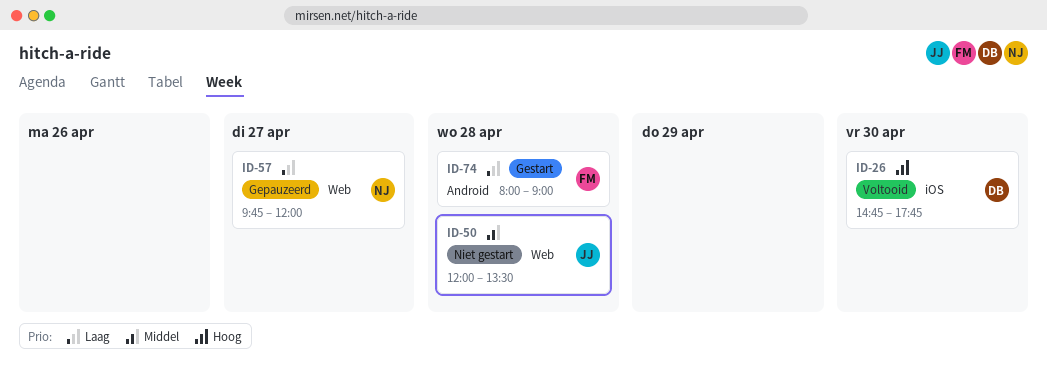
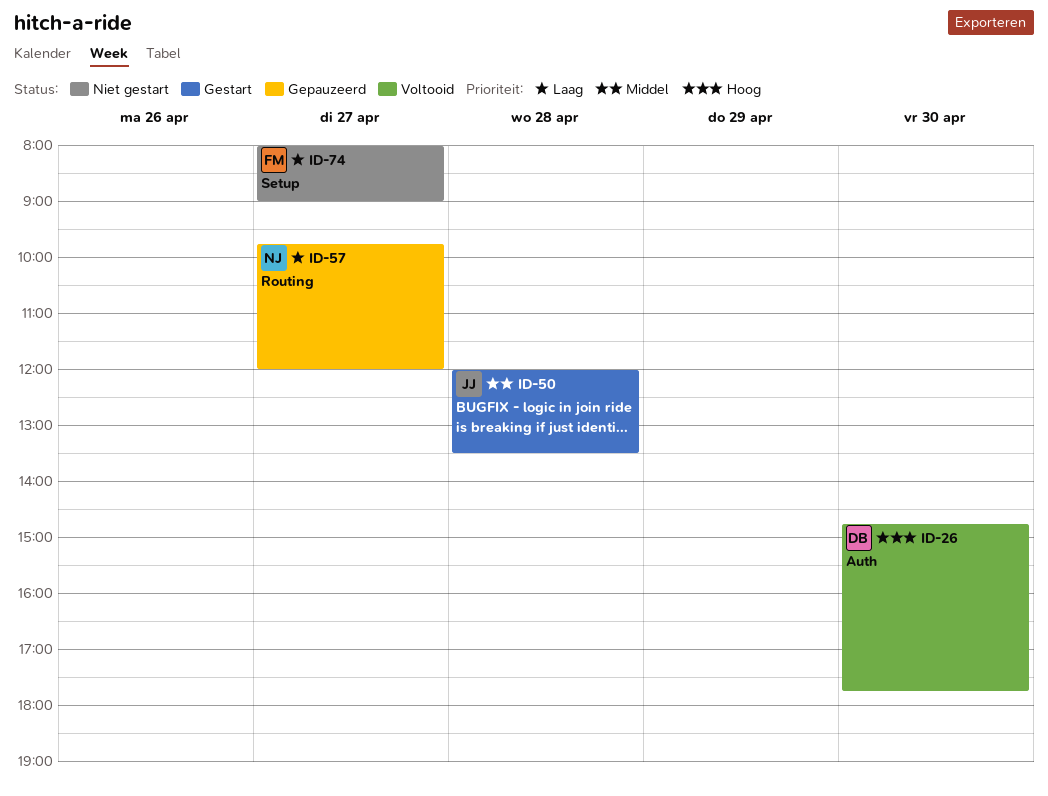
ID-50, status: Niet gestart -> Gestart
ID-74, status: Gestart -> Niet gestart
ID-74, day: Apr 28 -> Apr 27

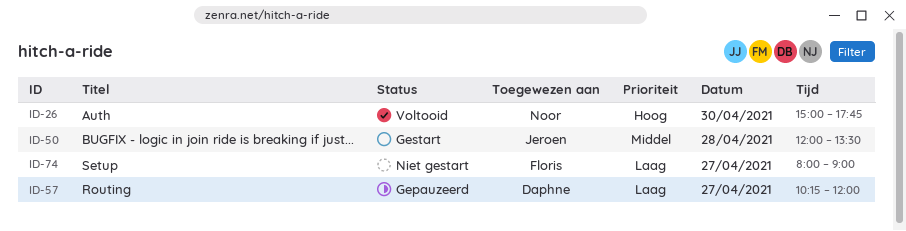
ID-26, owner: Daphne -> Noor
ID-26, begins: 14:45 -> 15:00
ID-57, owner: Noor -> Daphne
ID-57, begins: 09:45 -> 10:15

